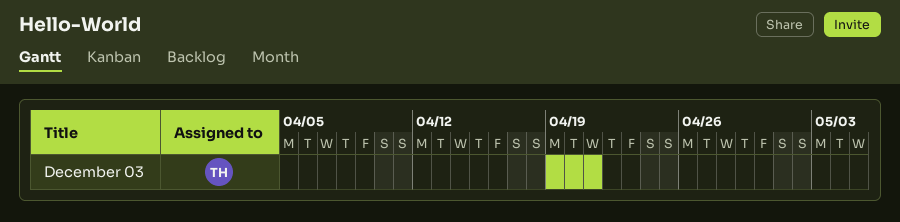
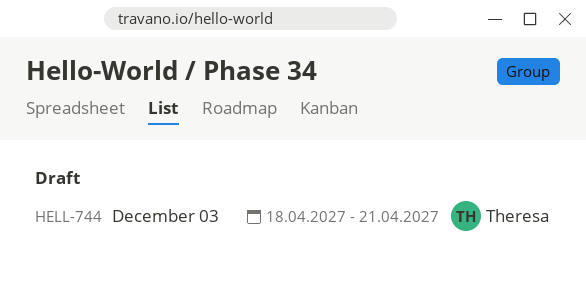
December 03, start: Apr 19 -> Apr 18

